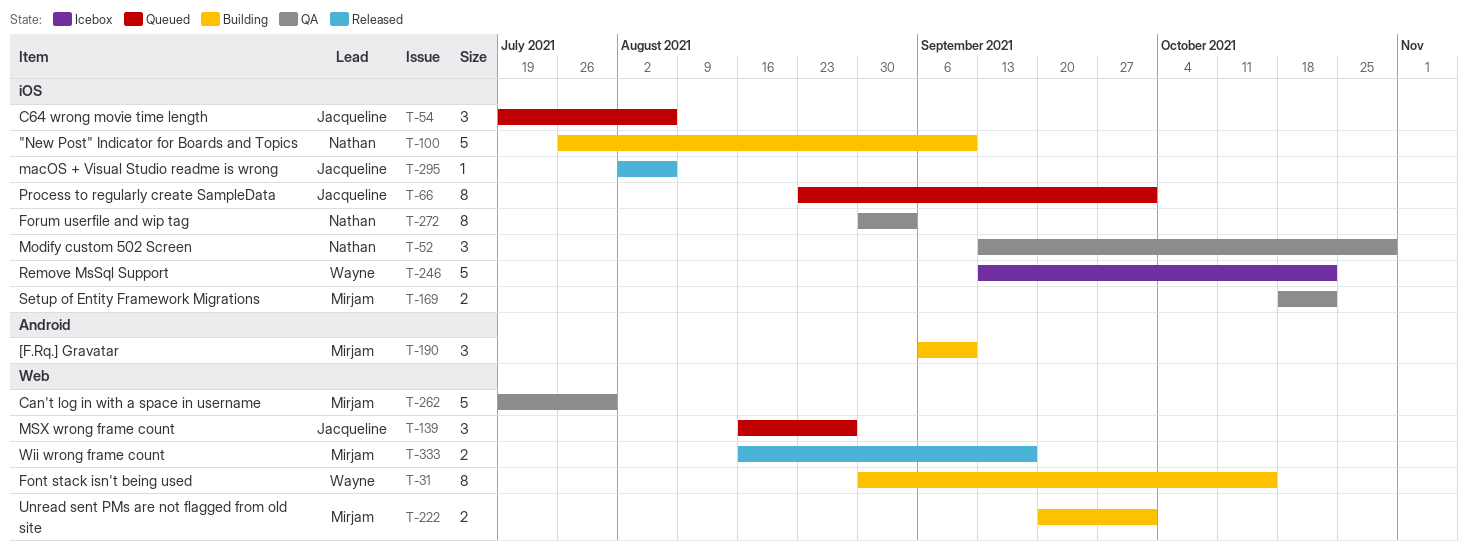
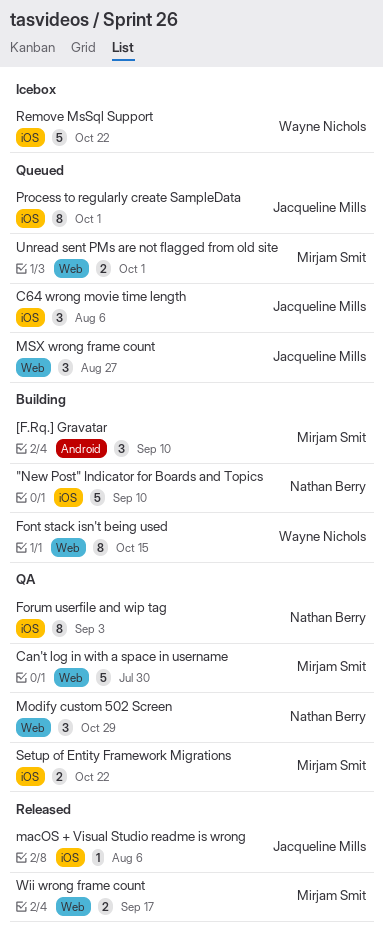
Modify custom 502 Screen, label: iOS -> Web
Unread sent PMs are not flagged from old site, status: Building -> Queued

